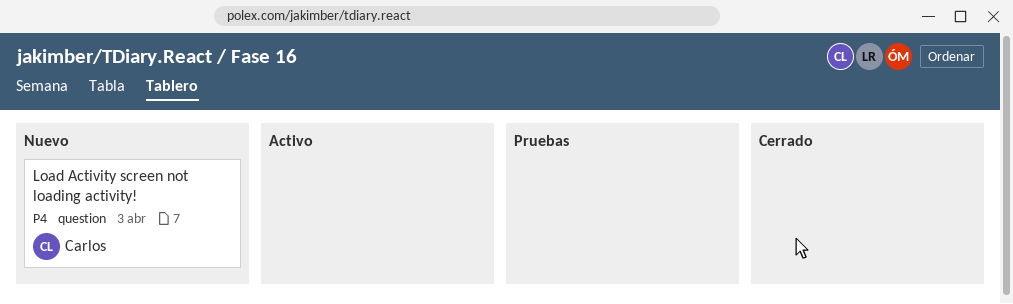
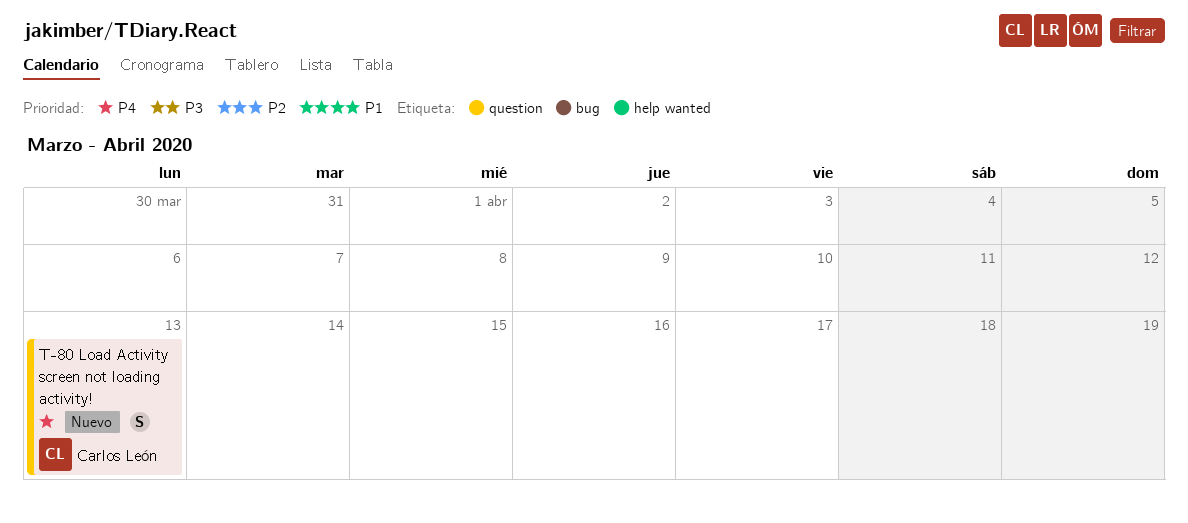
Load Activity screen not loading activity!, due: Apr 3 -> Apr 13

